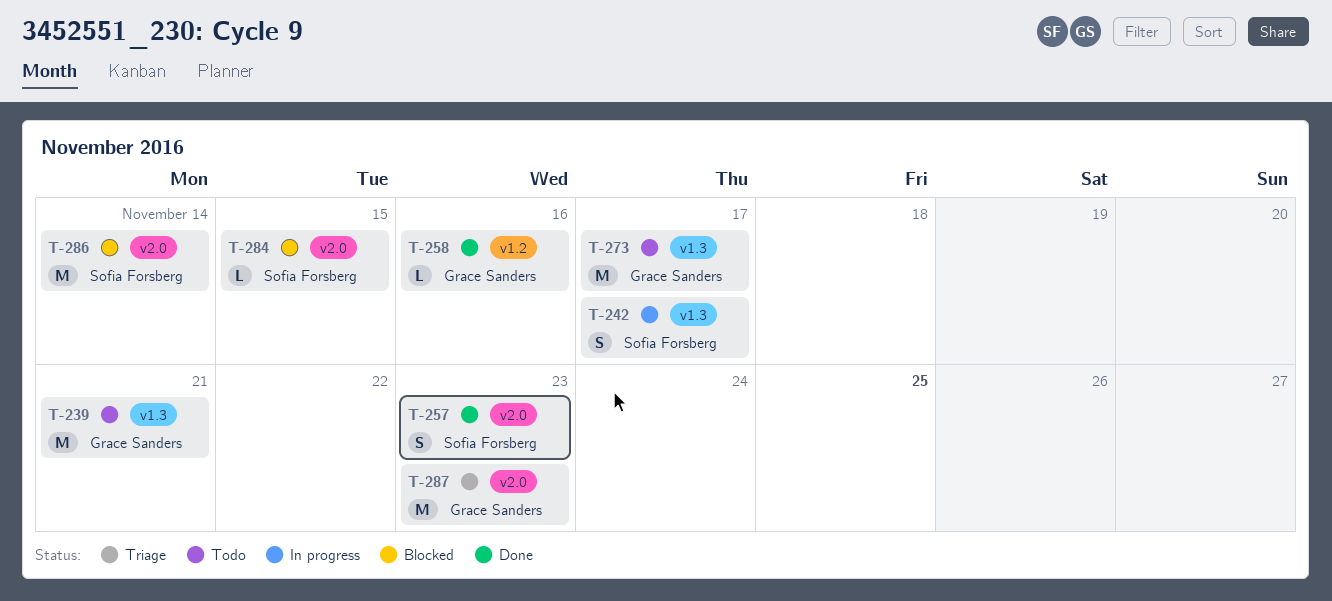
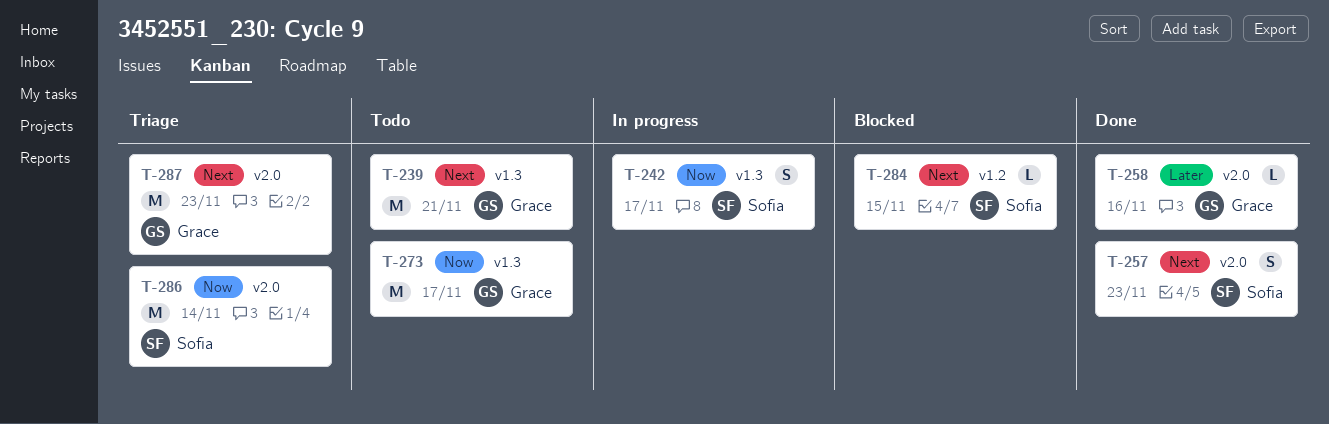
T-258, label: v1.2 -> v2.0
T-284, label: v2.0 -> v1.2
T-286, status: Blocked -> Triage

